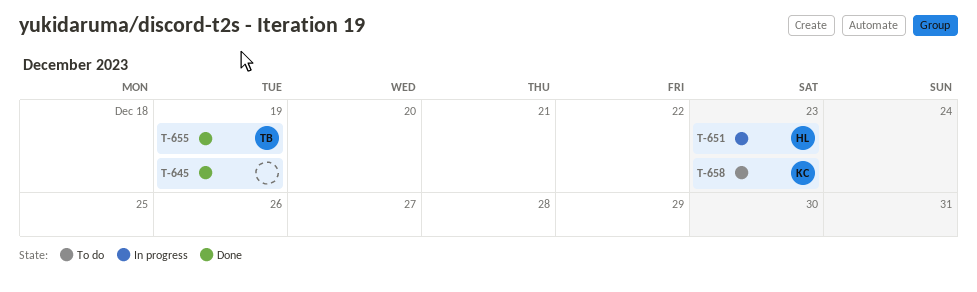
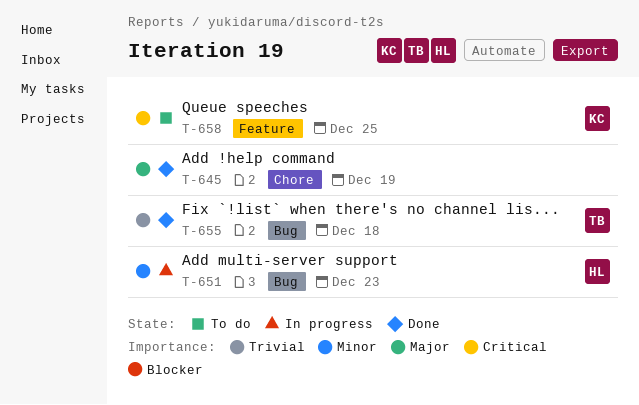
T-655, due: Dec 19 -> Dec 18
T-658, due: Dec 23 -> Dec 25

